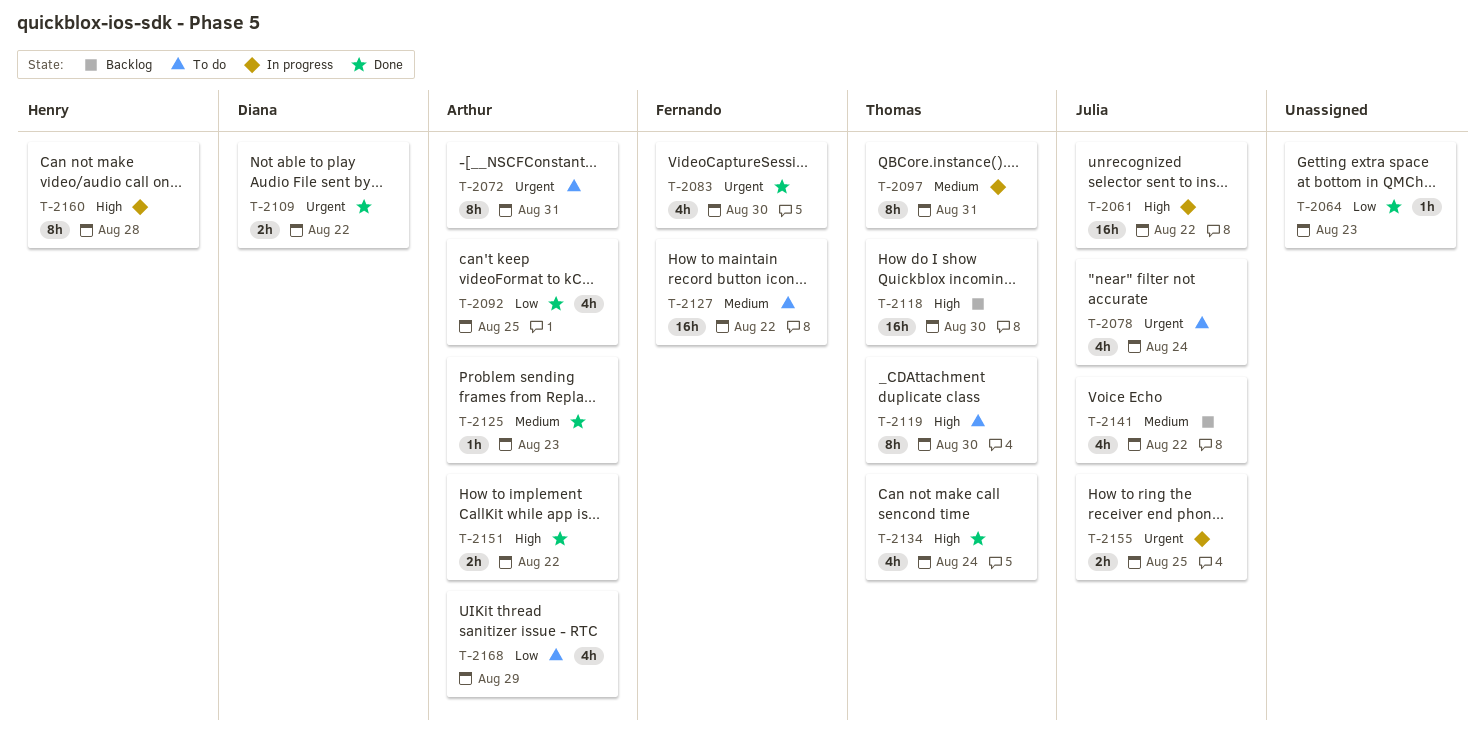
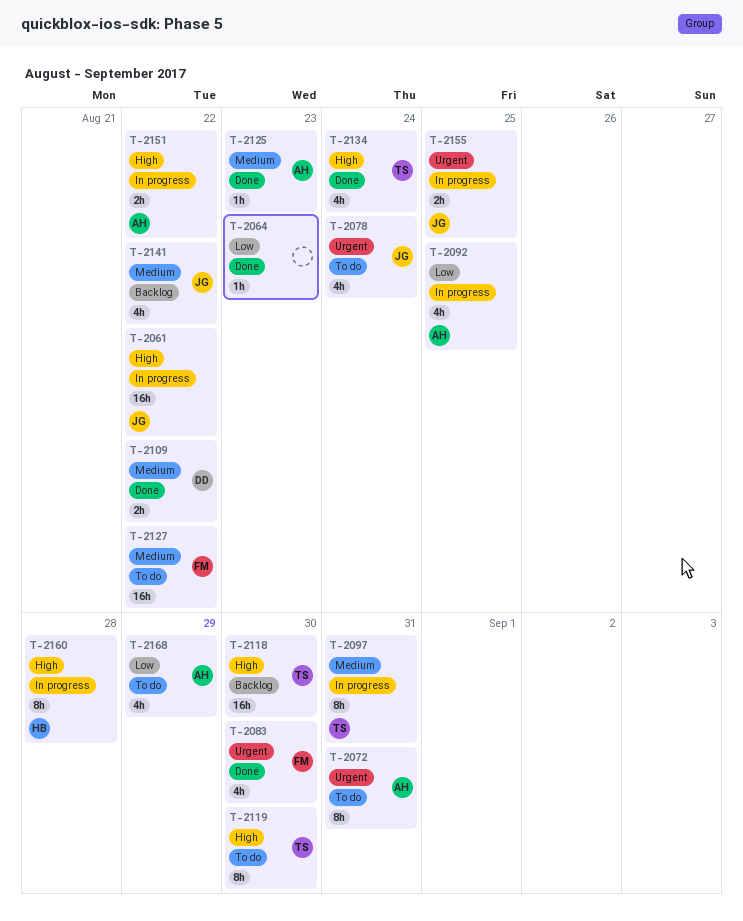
T-2092, status: Done -> In progress
T-2109, priority: Urgent -> Medium
T-2151, status: Done -> In progress

